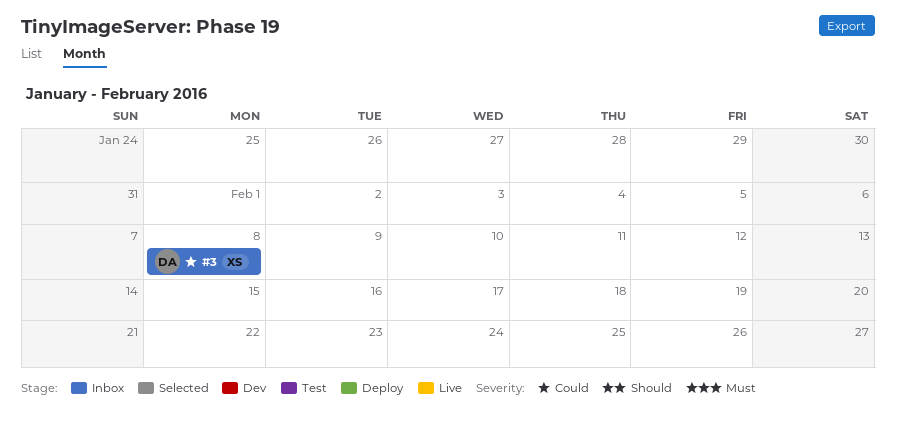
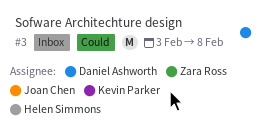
#3, estimate: XS -> M
#3, start: Feb 8 -> Feb 3

